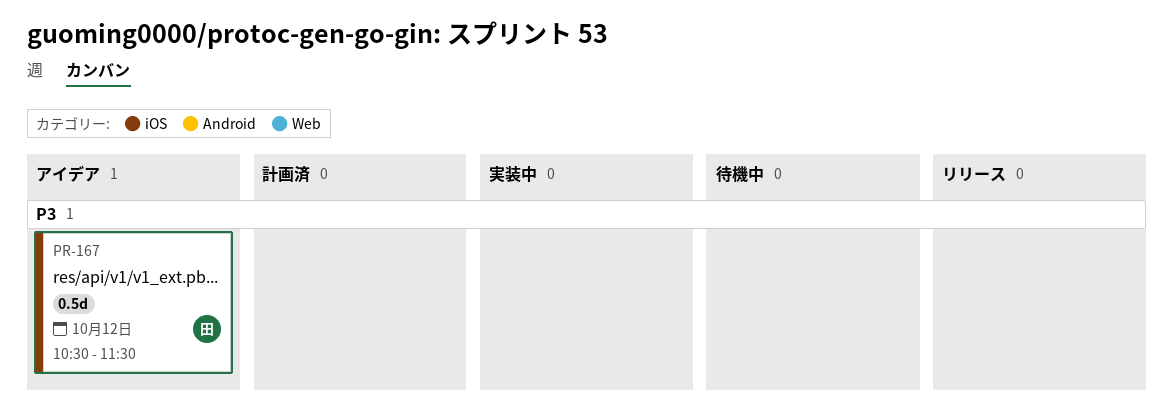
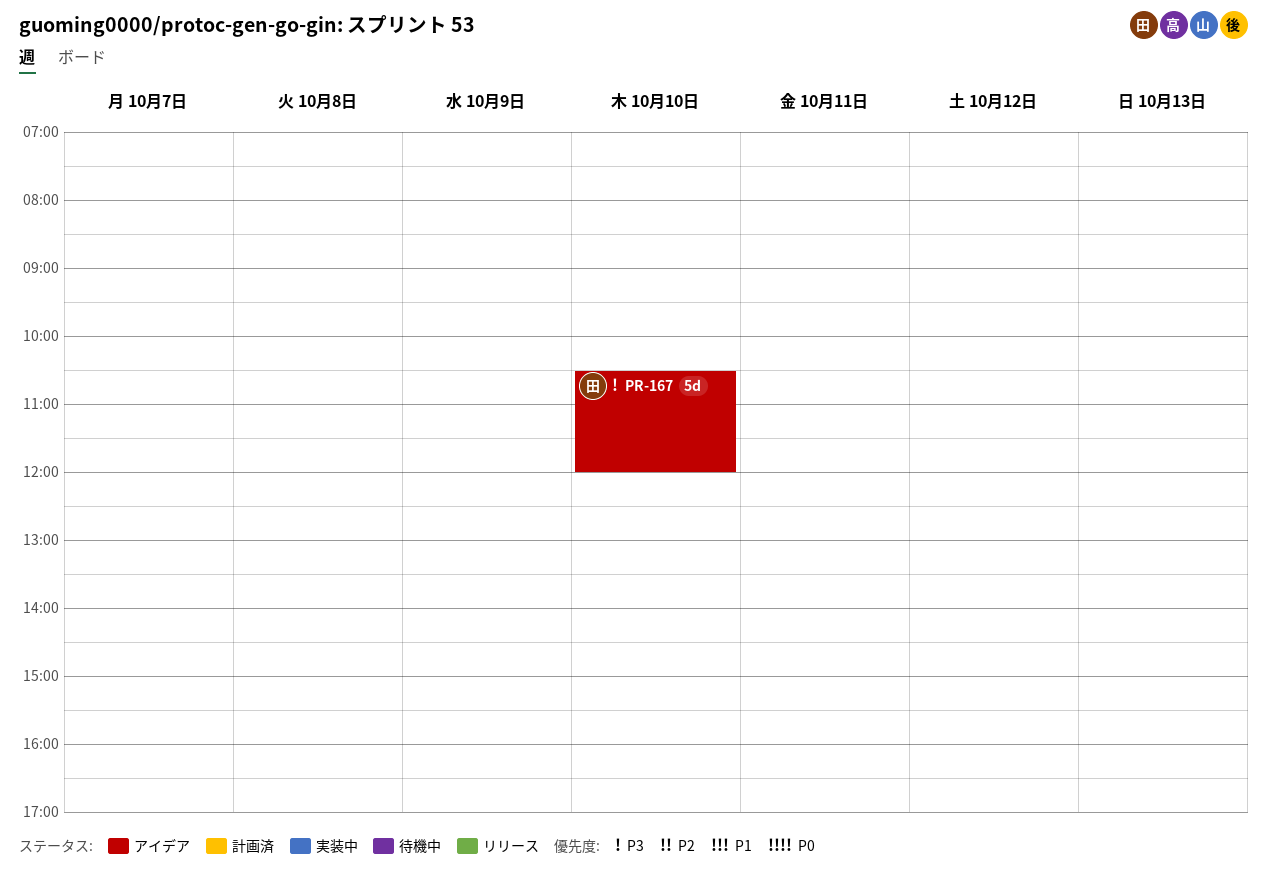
PR-167, estimate: 0.5d -> 5d
PR-167, day: Oct 12 -> Oct 10
PR-167, ends: 11:30 -> 12:00

